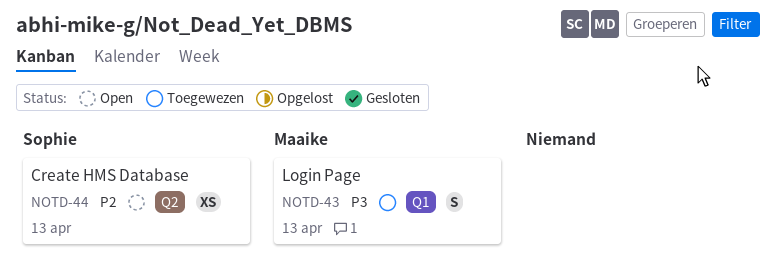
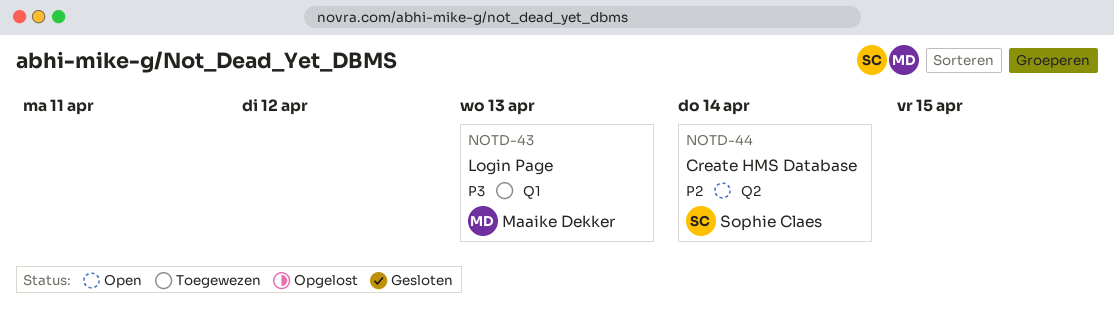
NOTD-44, due: Apr 13 -> Apr 14

